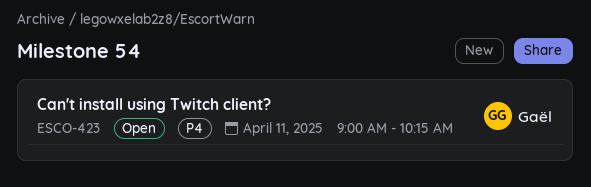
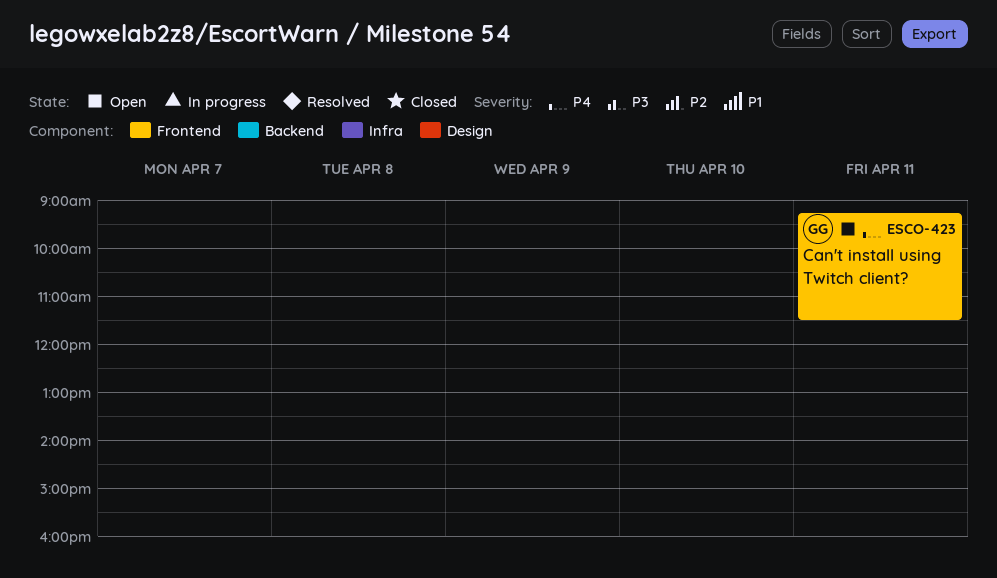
ESCO-423, begins: 09:00 -> 09:15
ESCO-423, ends: 10:15 -> 11:30

